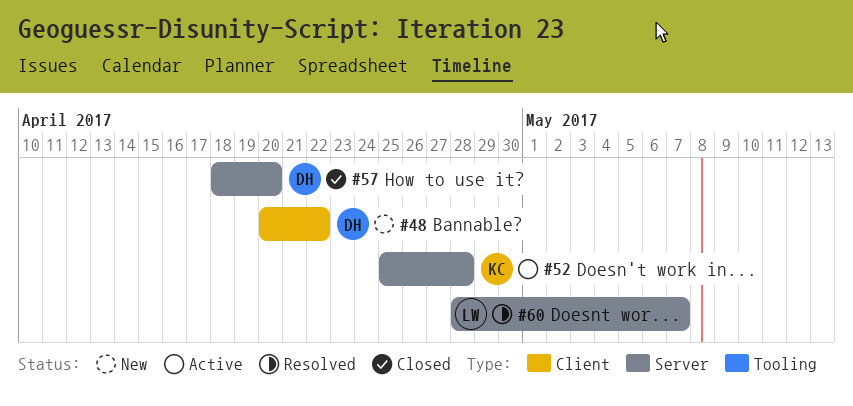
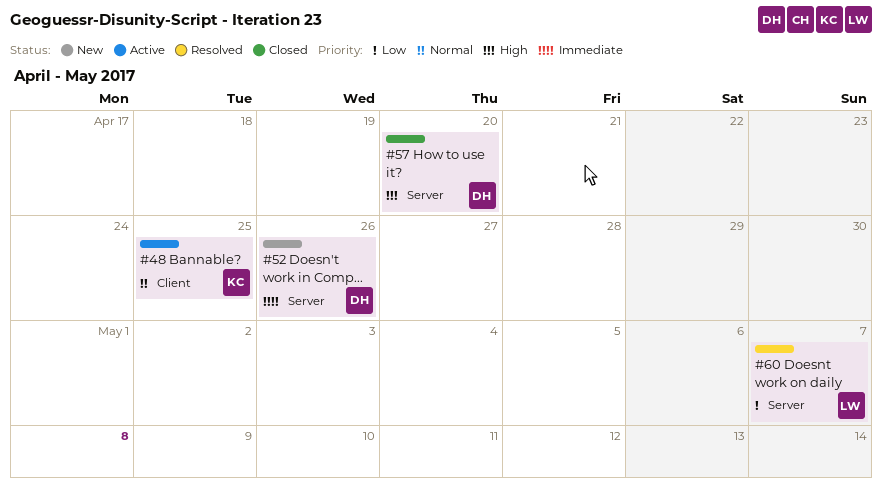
#48, status: New -> Active
#48, owner: DH -> KC
#48, due: Apr 22 -> Apr 25
#52, status: Active -> New
#52, owner: KC -> DH
#52, due: Apr 28 -> Apr 26

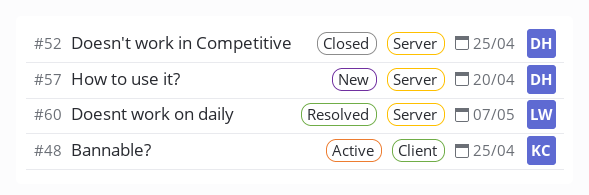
#52, status: New -> Closed
#52, due: Apr 26 -> Apr 25
#57, status: Closed -> New

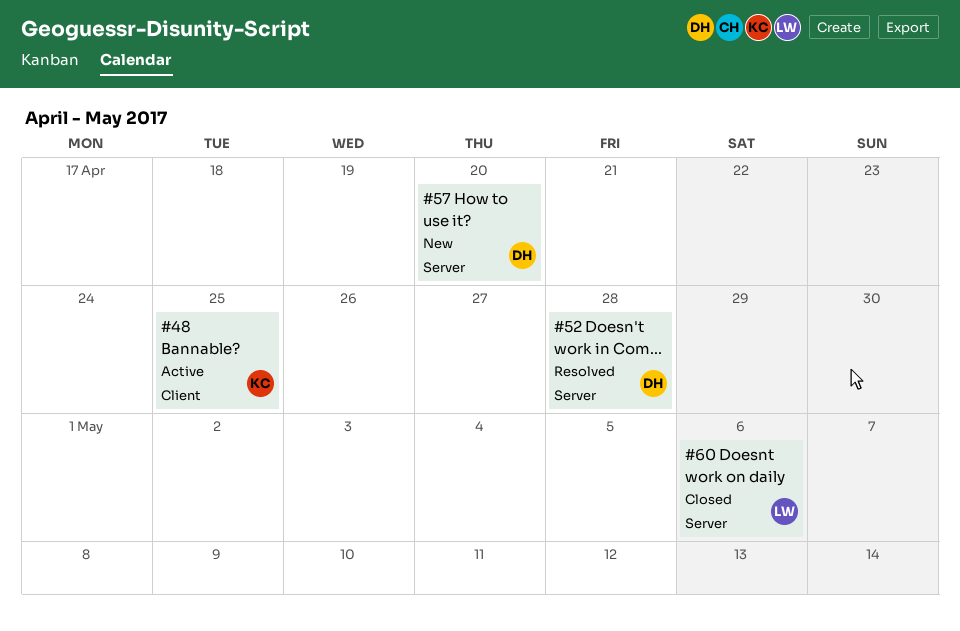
#52, status: Closed -> Resolved
#52, due: Apr 25 -> Apr 28
#60, status: Resolved -> Closed
#60, due: May 7 -> May 6

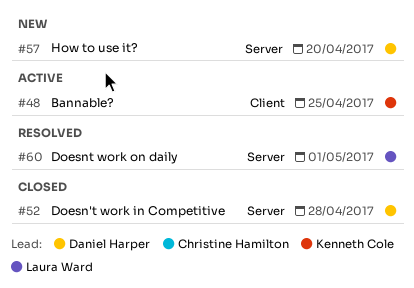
#52, status: Resolved -> Closed
#60, status: Closed -> Resolved
#60, due: May 6 -> May 1

